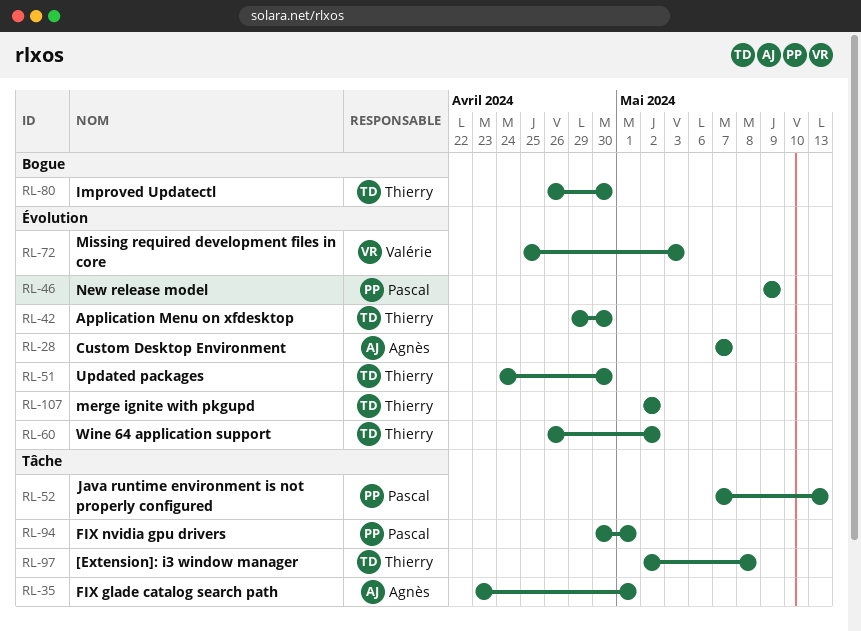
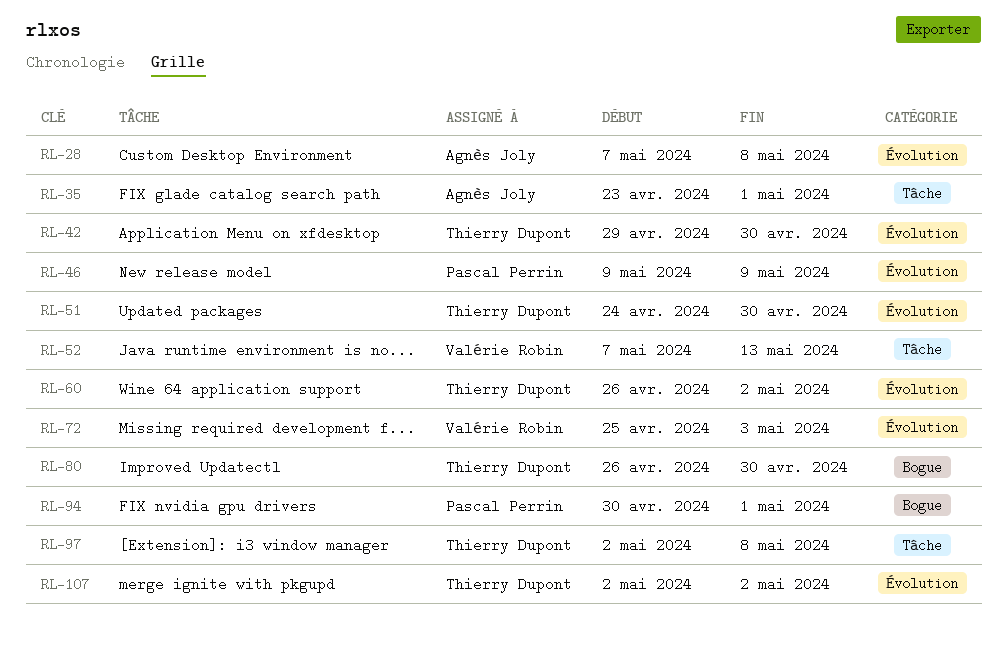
RL-28, due: May 7 -> May 8
RL-52, owner: Pascal Perrin -> Valérie Robin
RL-94, label: Tâche -> Bogue

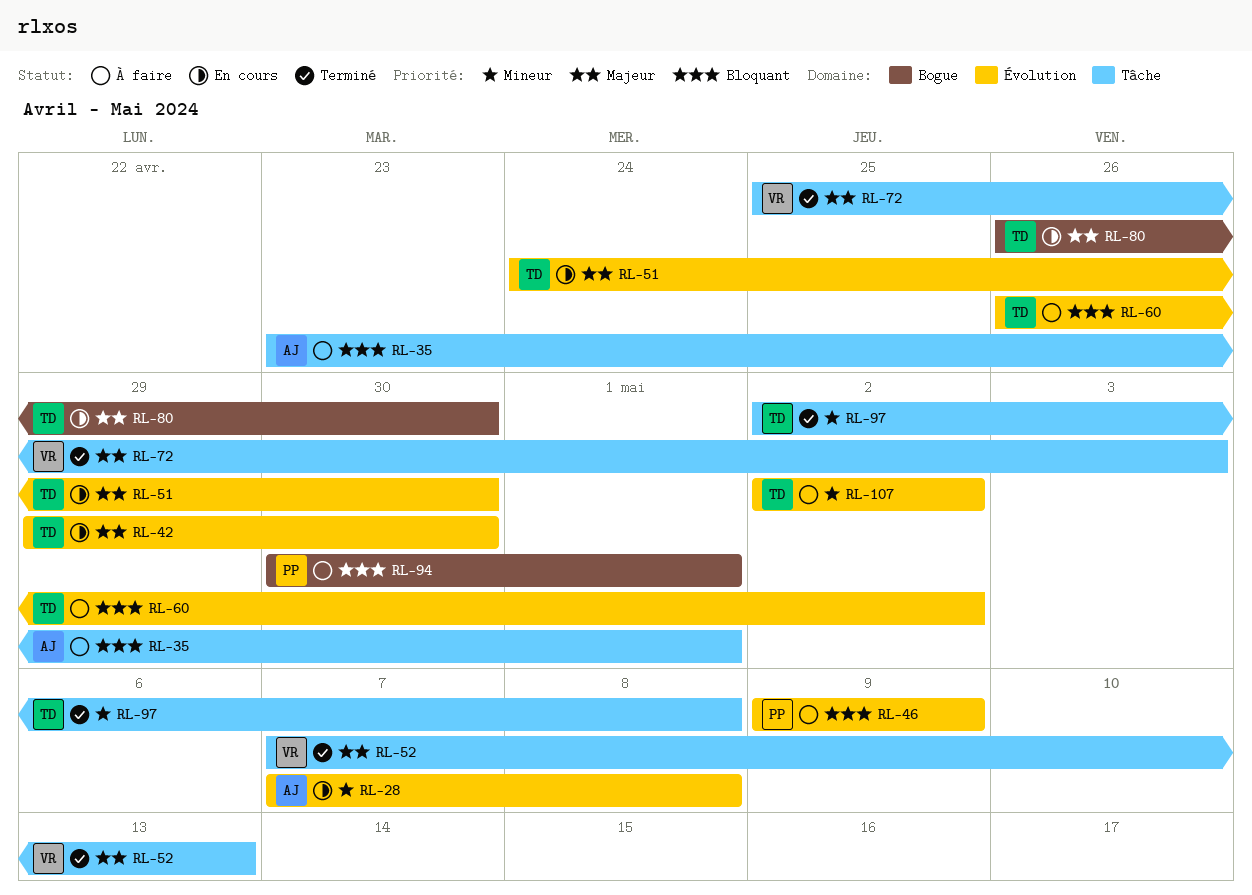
RL-72, label: Évolution -> Tâche

